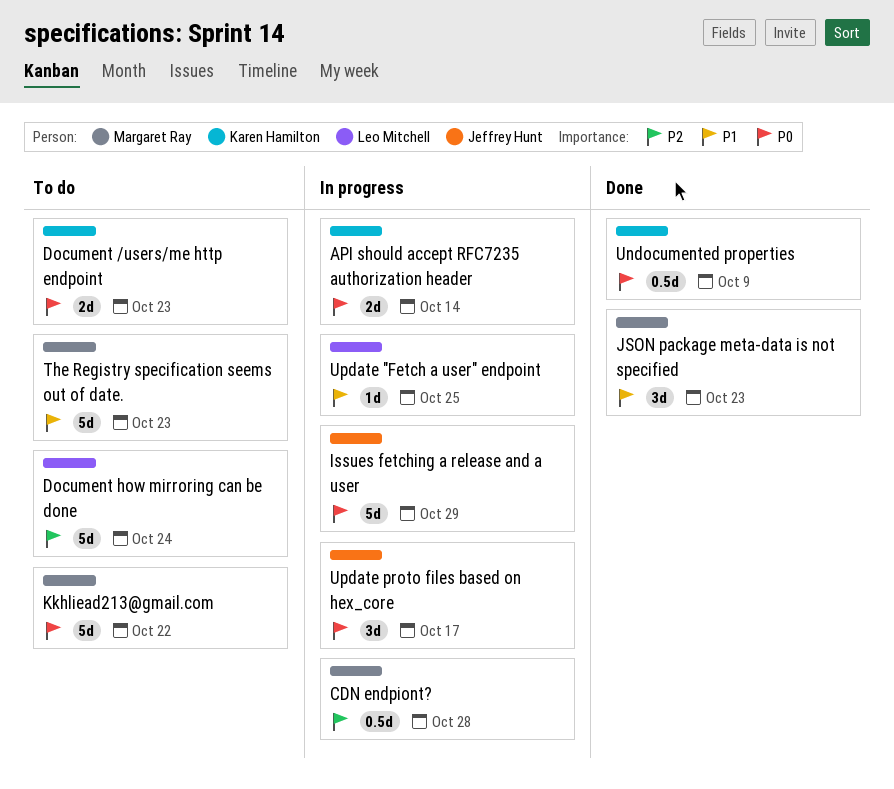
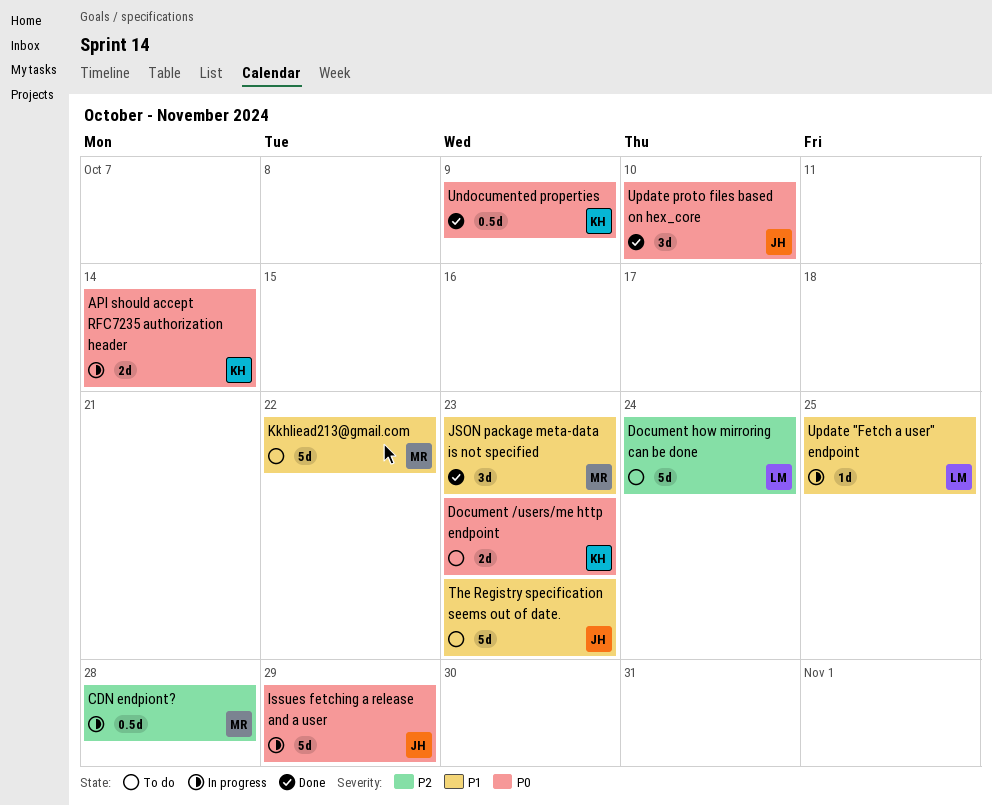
Kkhliead213@gmail.com, priority: P0 -> P1
The Registry specification seems out of date., owner: Margaret Ray -> Jeffrey Hunt
Update proto files based on hex_core, status: In progress -> Done
Update proto files based on hex_core, due: Oct 17 -> Oct 10

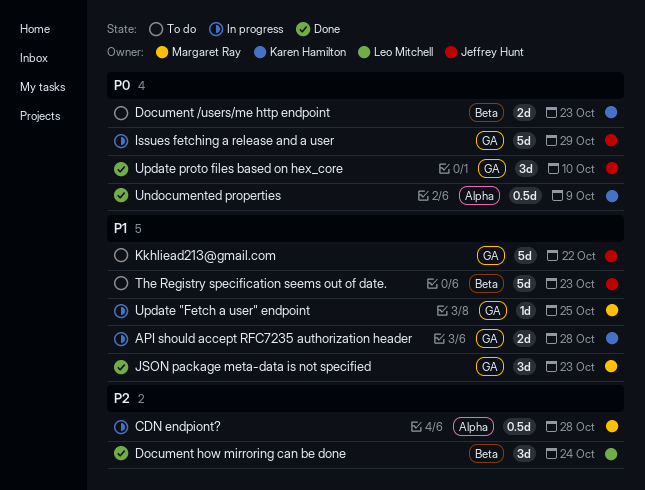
API should accept RFC7235 authorization header, priority: P0 -> P1
API should accept RFC7235 authorization header, due: Oct 14 -> Oct 28
Document how mirroring can be done, status: To do -> Done
Document how mirroring can be done, estimate: 5d -> 3d
Kkhliead213@gmail.com, owner: Margaret Ray -> Jeffrey Hunt
Update "Fetch a user" endpoint, owner: Leo Mitchell -> Margaret Ray

